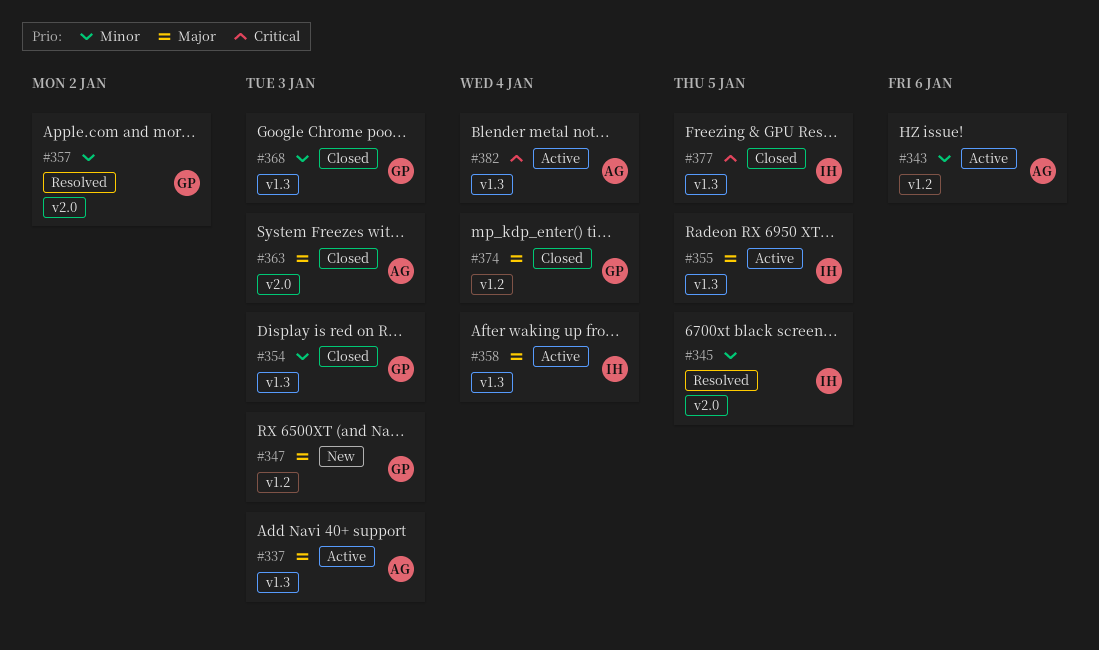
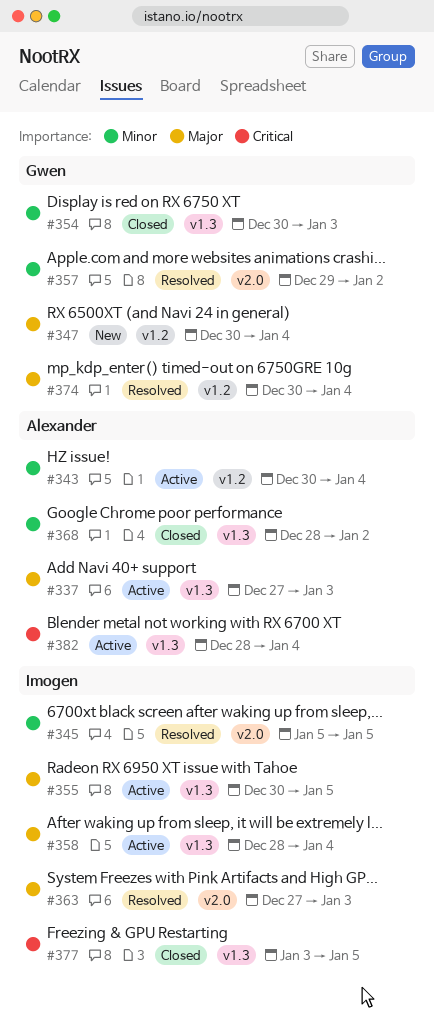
#343, due: Jan 6 -> Jan 4
#347, due: Jan 3 -> Jan 4
#363, status: Closed -> Resolved
#363, owner: Alexander -> Imogen
#368, owner: Gwen -> Alexander
#368, due: Jan 3 -> Jan 2
#374, status: Closed -> Resolved

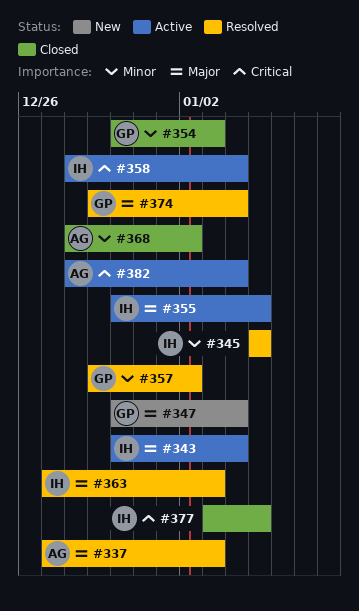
#337, status: Active -> Resolved
#343, owner: Alexander -> Imogen
#343, priority: Minor -> Major
#358, priority: Major -> Critical
#374, start: Dec 30 -> Dec 29

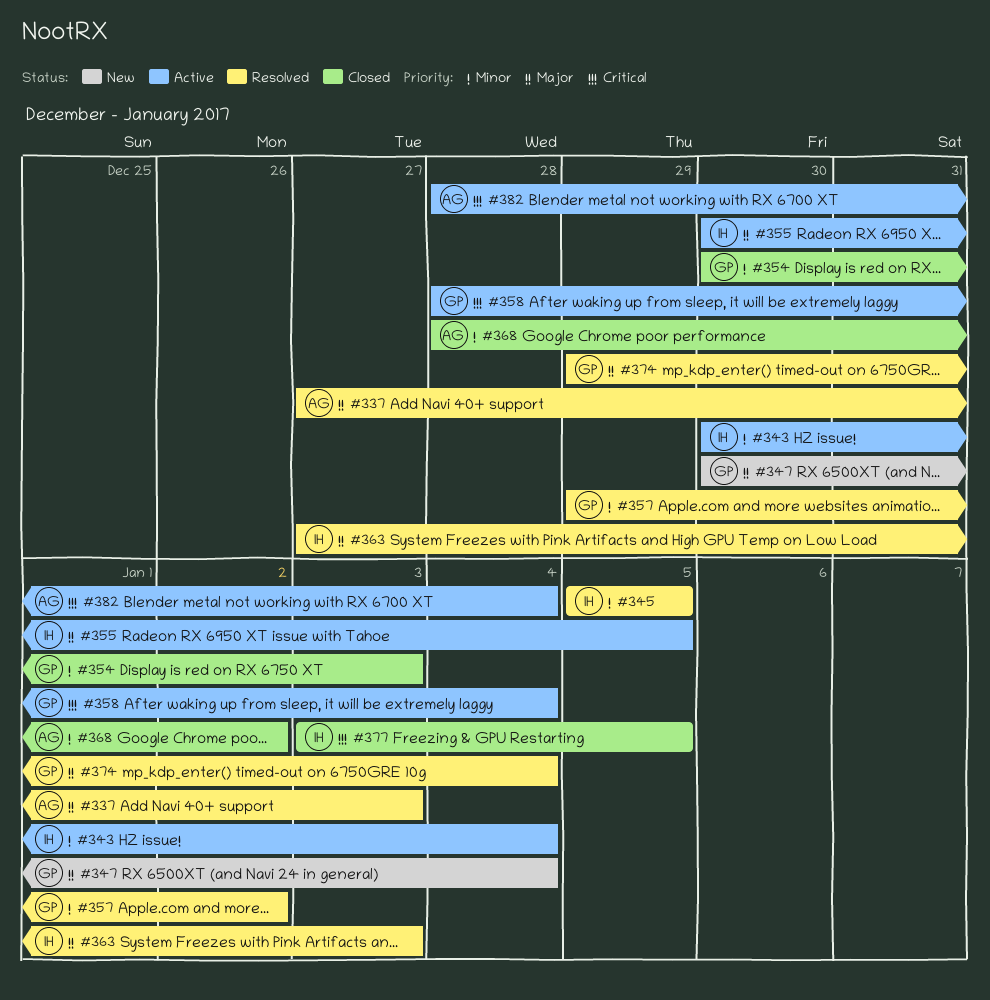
#343, priority: Major -> Minor
#358, owner: IH -> GP

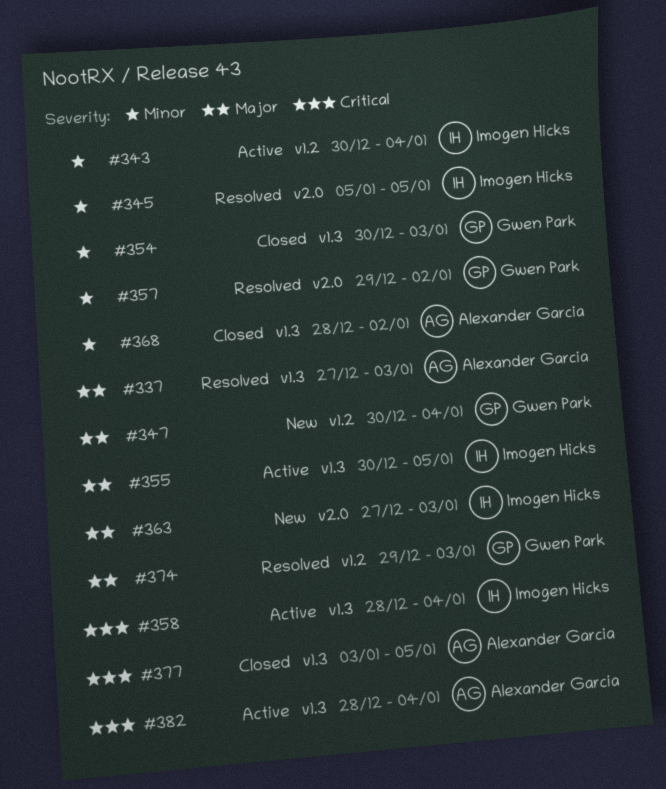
#358, owner: Gwen Park -> Imogen Hicks
#363, status: Resolved -> New
#374, due: Jan 4 -> Jan 3
#377, owner: Imogen Hicks -> Alexander Garcia

